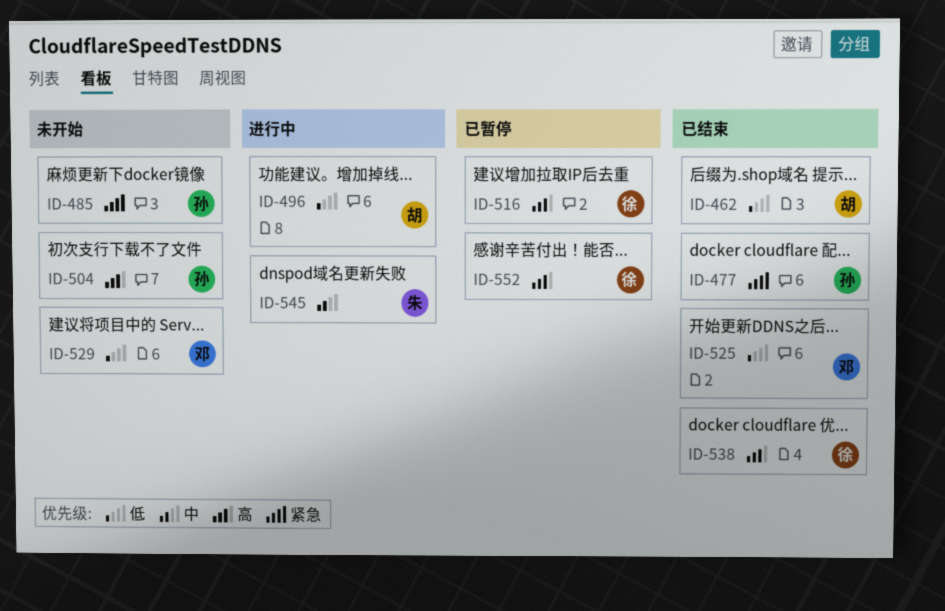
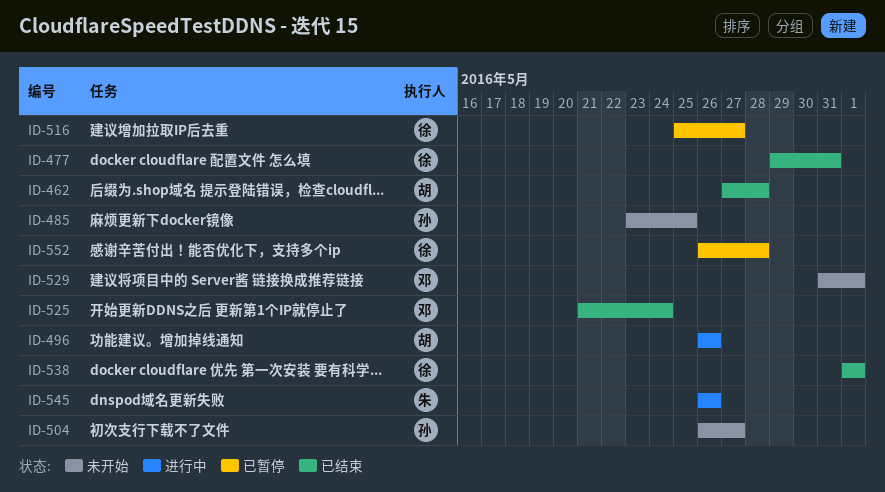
ID-477, owner: 孙 -> 徐

